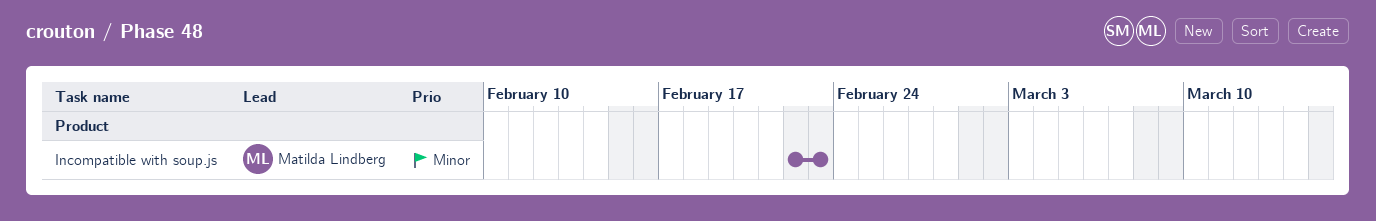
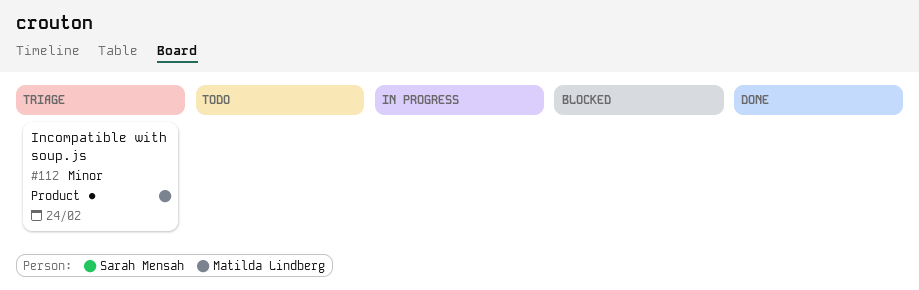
Incompatible with soup.js, due: Feb 23 -> Feb 24

